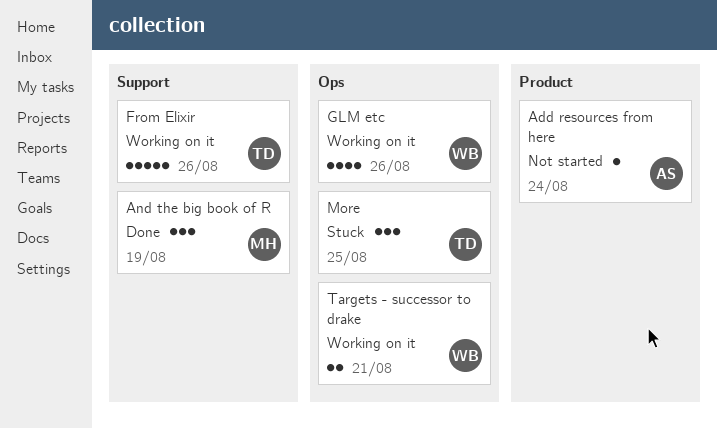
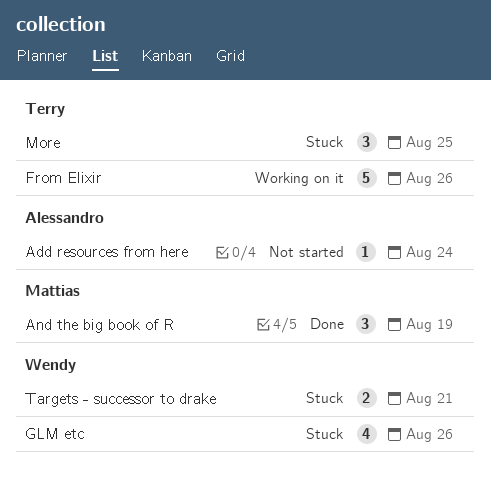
GLM etc, status: Working on it -> Stuck
Targets - successor to drake, status: Working on it -> Stuck

